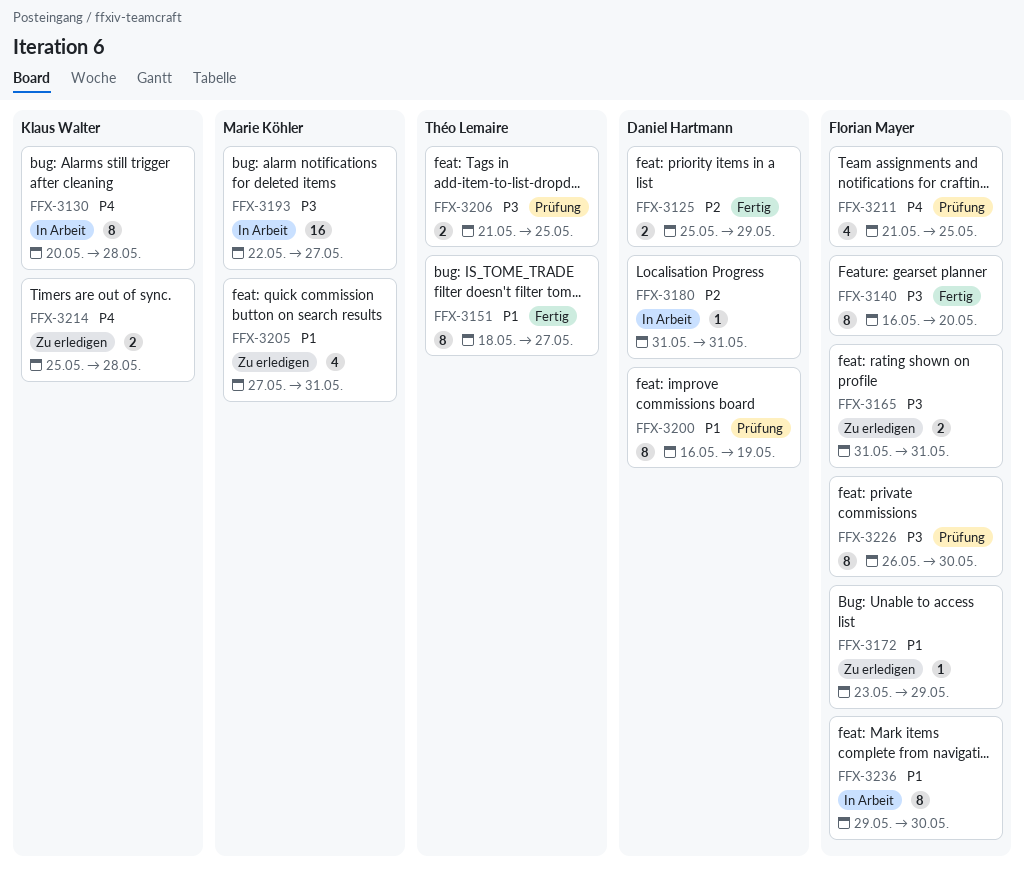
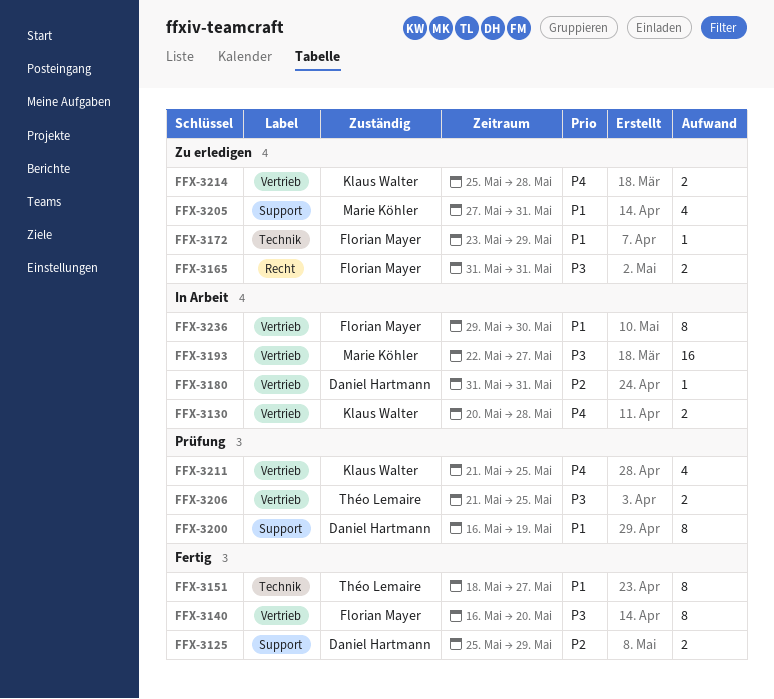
FFX-3130, estimate: 8 -> 2
FFX-3211, owner: Florian Mayer -> Klaus Walter
FFX-3226: present -> none

